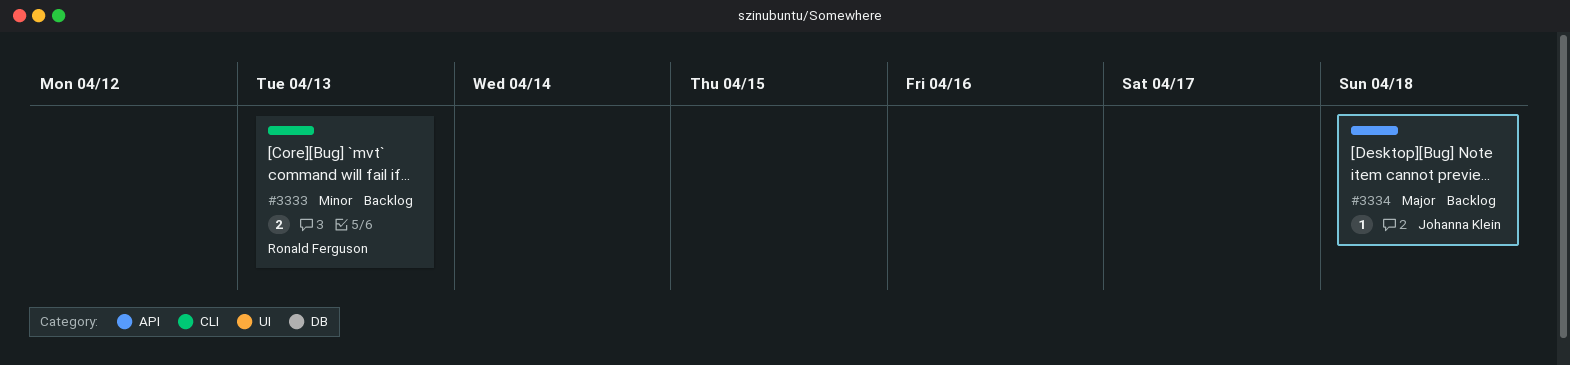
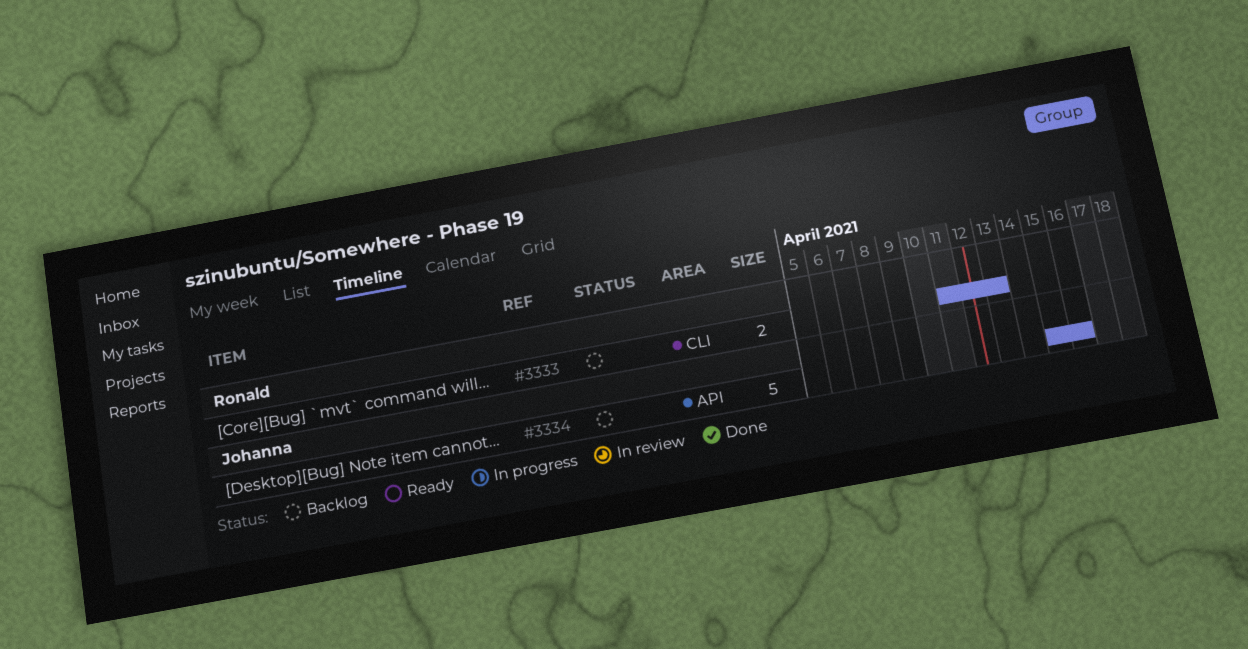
#3334, estimate: 1 -> 5
#3334, due: Apr 18 -> Apr 16

